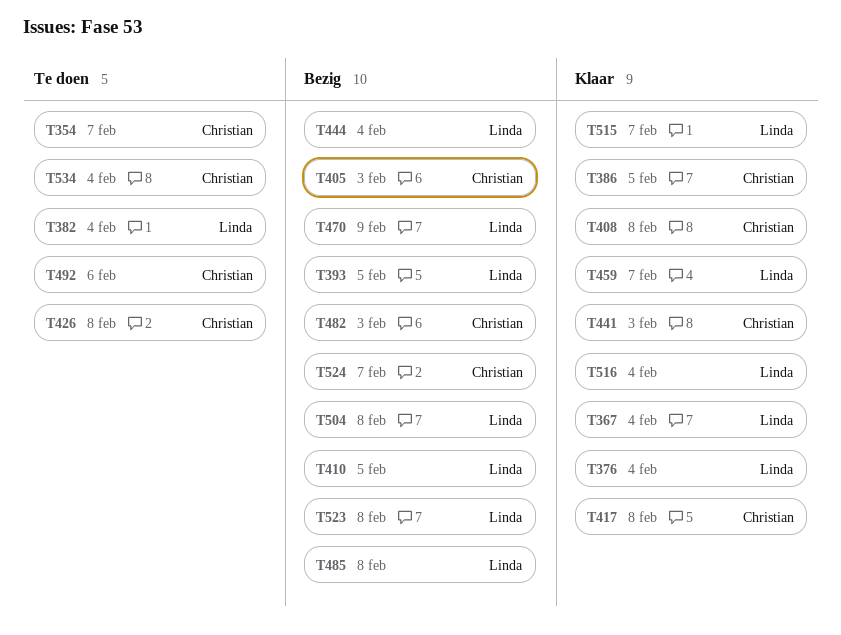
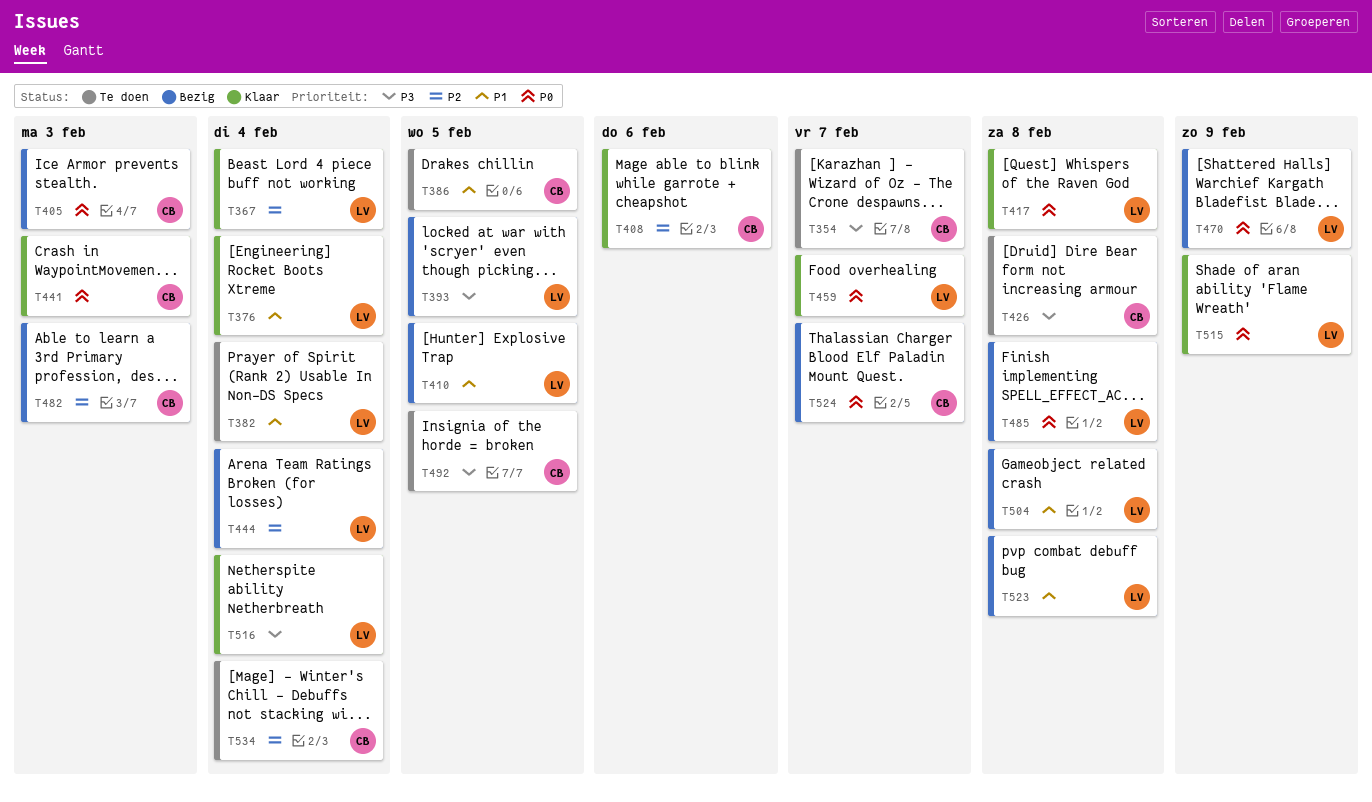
T386, status: Klaar -> Te doen
T408, due: Feb 8 -> Feb 6
T417, owner: Christian -> Linda
T492, due: Feb 6 -> Feb 5
T515, due: Feb 7 -> Feb 9

